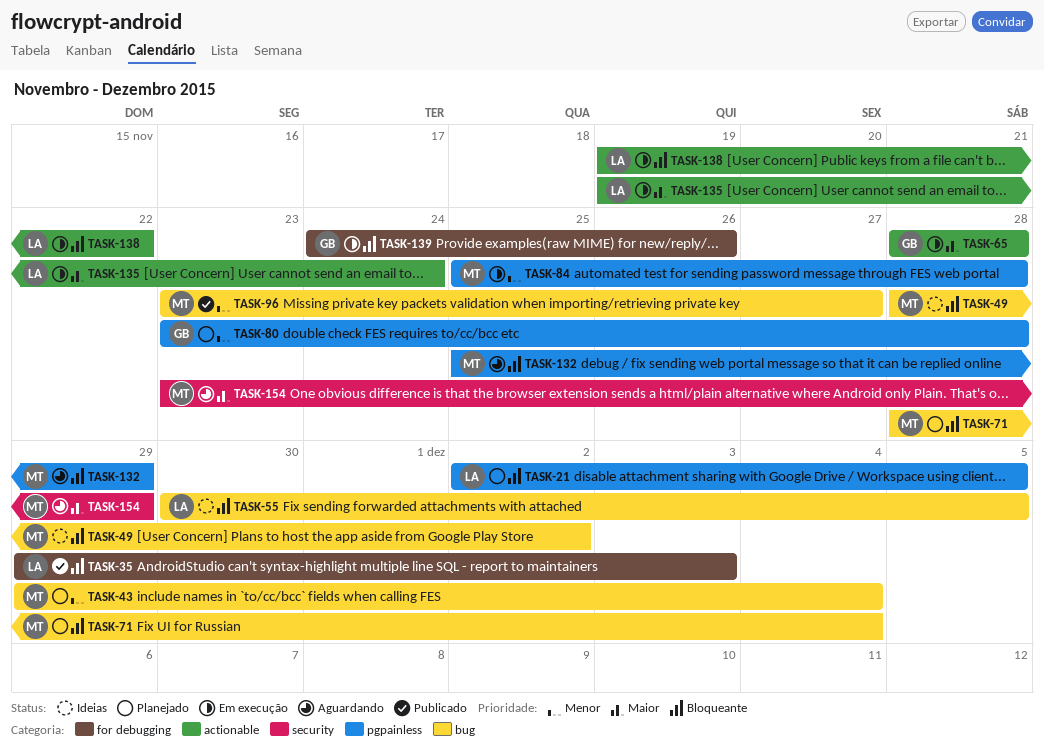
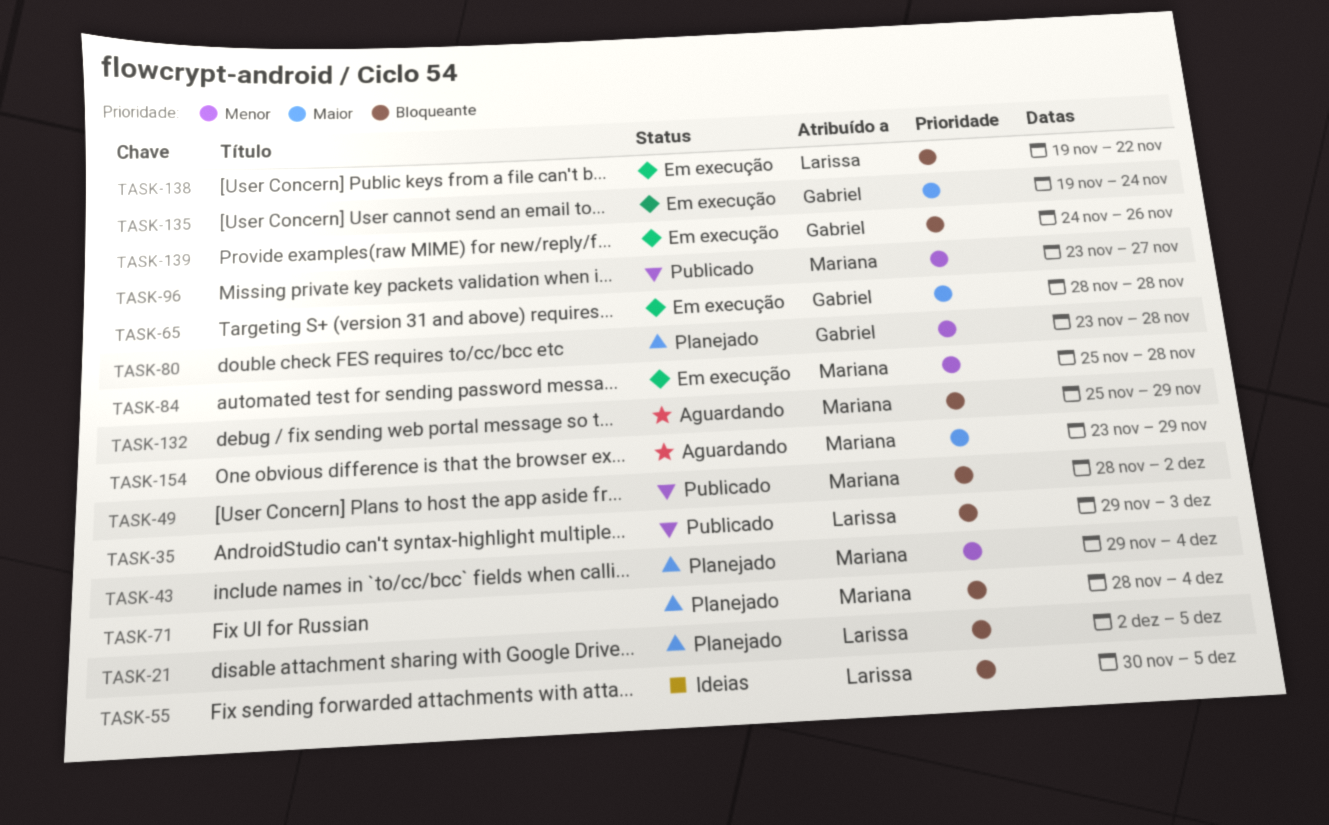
TASK-49, status: Ideias -> Publicado
TASK-135, owner: Larissa -> Gabriel

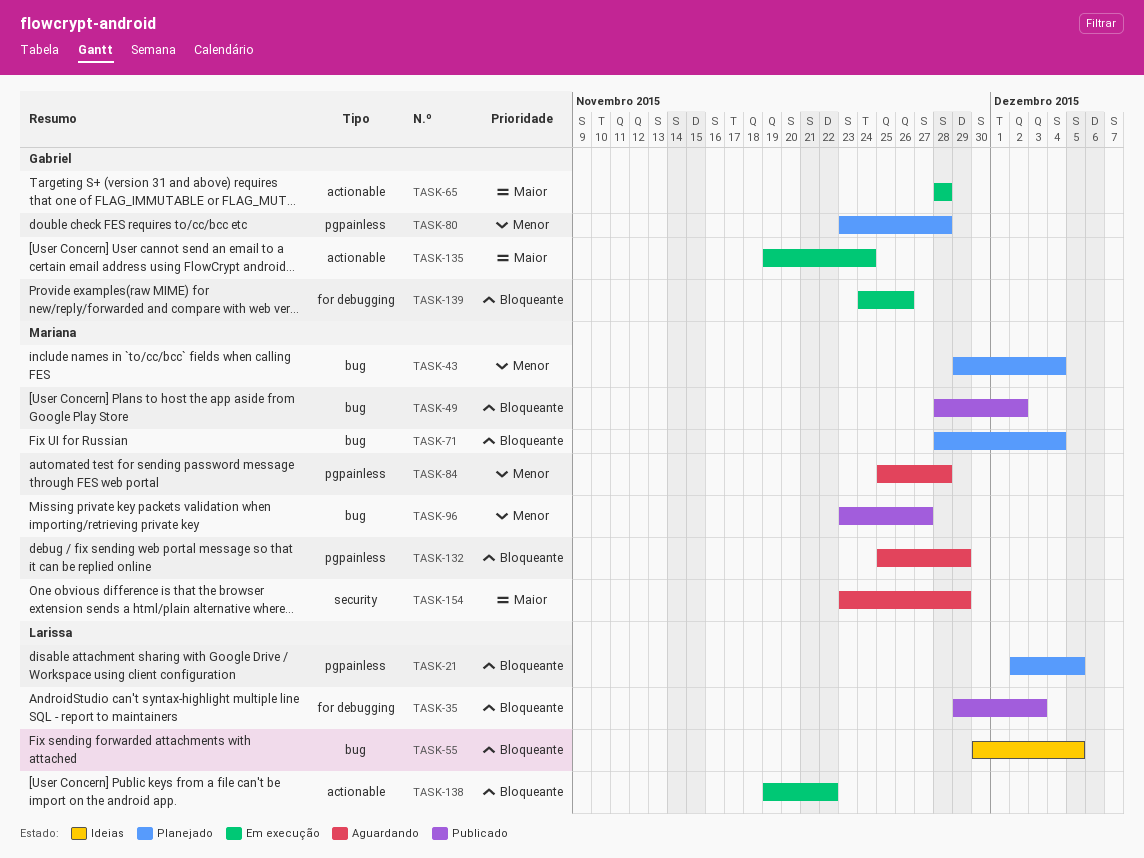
TASK-84, status: Em execução -> Aguardando

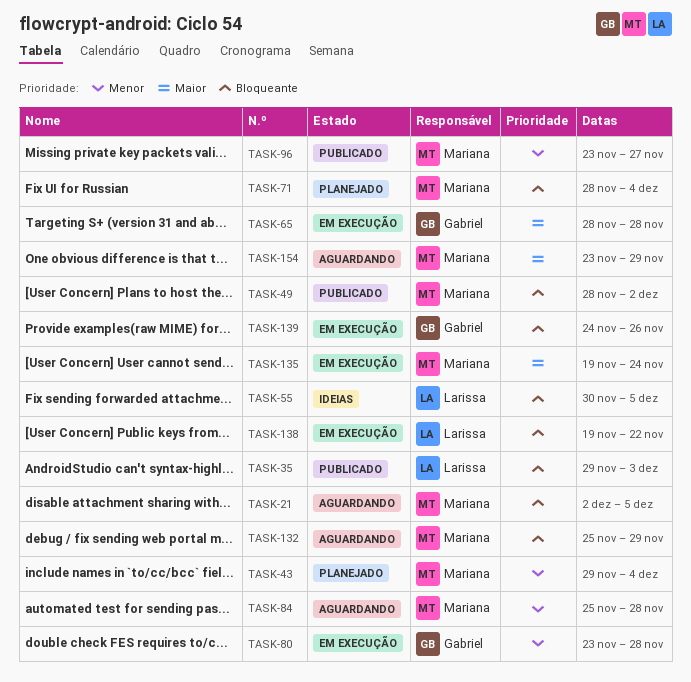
TASK-21, status: Planejado -> Aguardando
TASK-21, owner: Larissa -> Mariana
TASK-80, status: Planejado -> Em execução
TASK-135, owner: Gabriel -> Mariana

